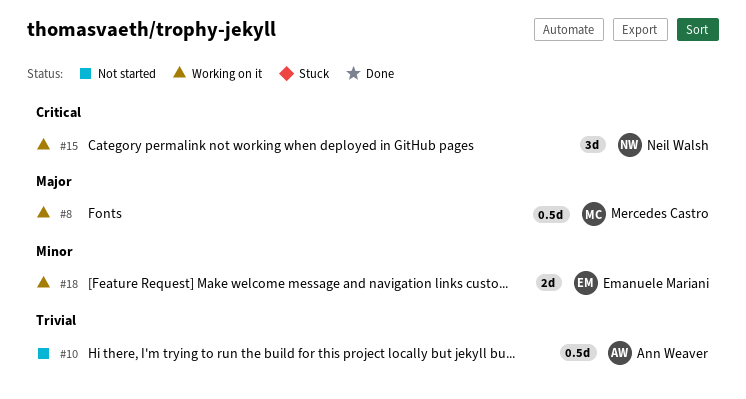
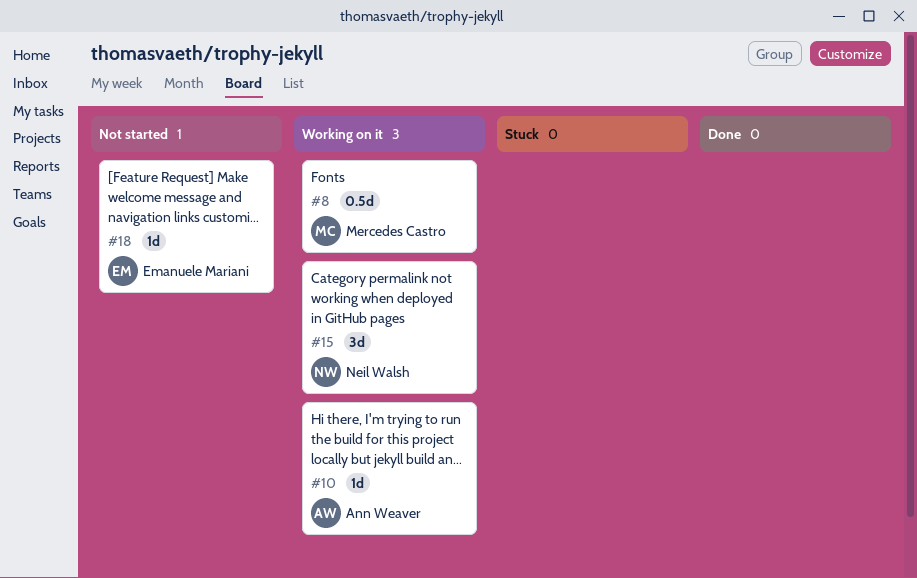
#10, status: Not started -> Working on it
#10, estimate: 0.5d -> 1d
#18, status: Working on it -> Not started
#18, estimate: 2d -> 1d

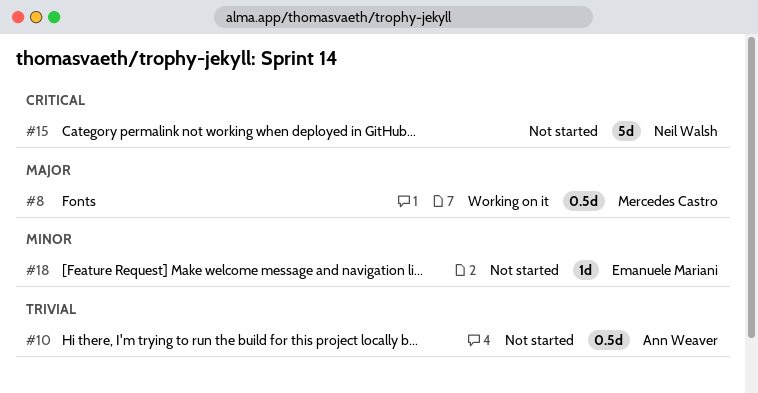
#10, status: Working on it -> Not started
#10, estimate: 1d -> 0.5d
#15, status: Working on it -> Not started
#15, estimate: 3d -> 5d

